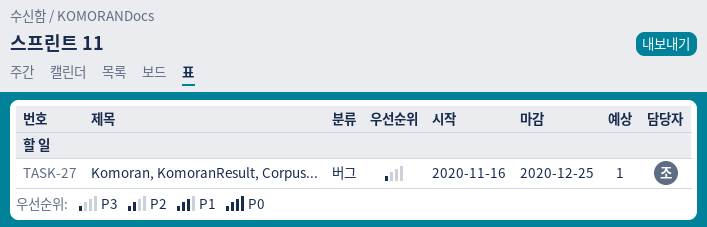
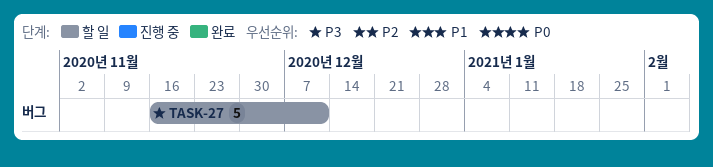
TASK-27, estimate: 1 -> 5
TASK-27, due: Dec 25 -> Dec 11

